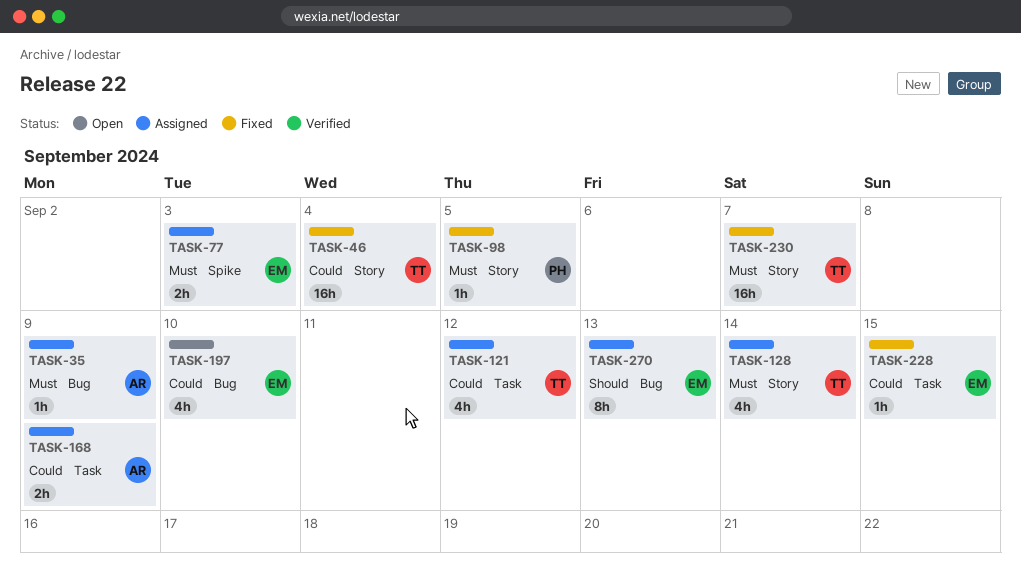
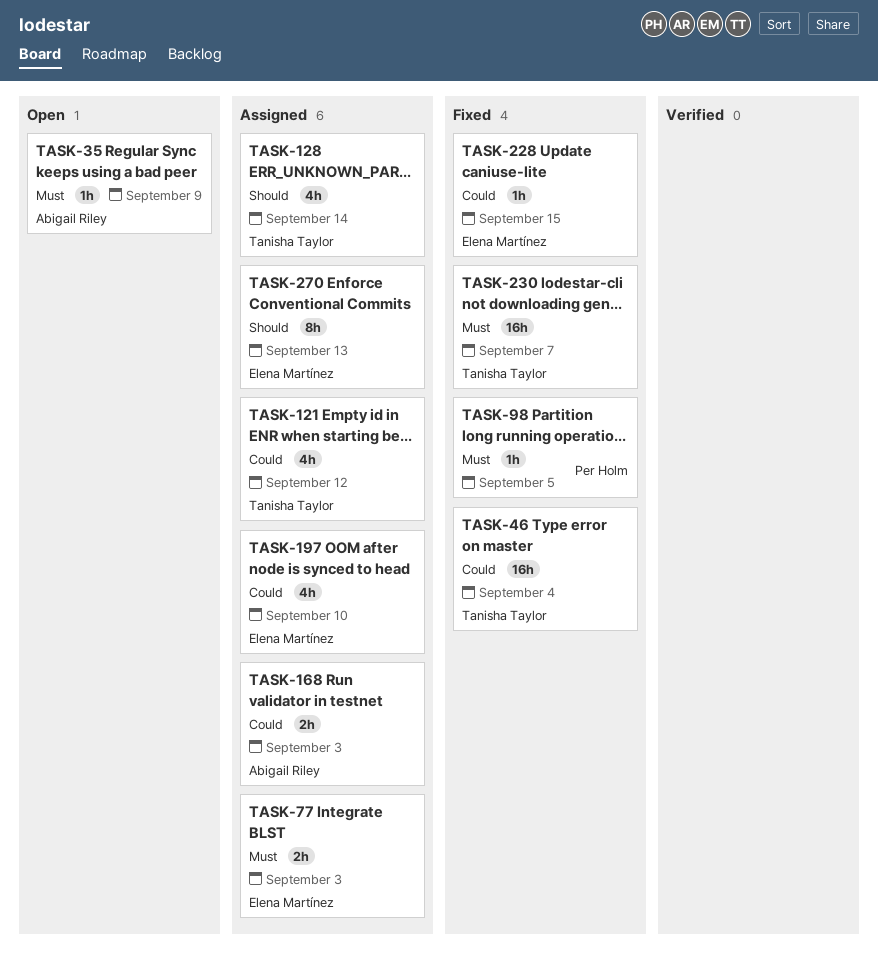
TASK-35, status: Assigned -> Open
TASK-128, priority: Must -> Should
TASK-168, due: Sep 9 -> Sep 3
TASK-197, status: Open -> Assigned

